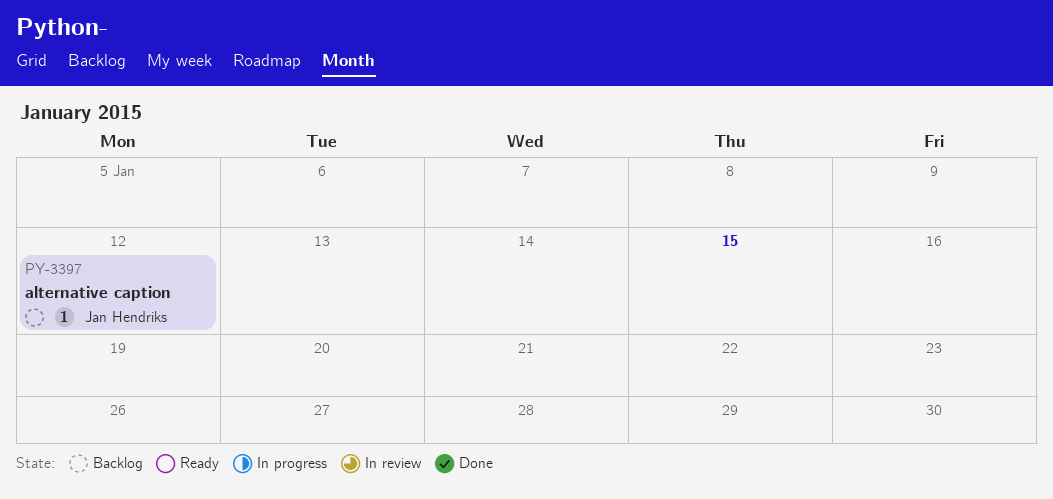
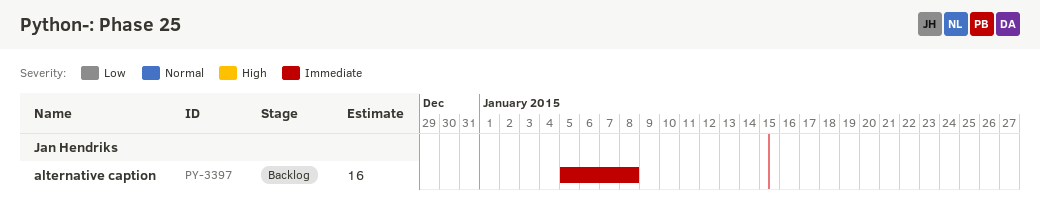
PY-3397, estimate: 1 -> 16
PY-3397, due: Jan 12 -> Jan 8

